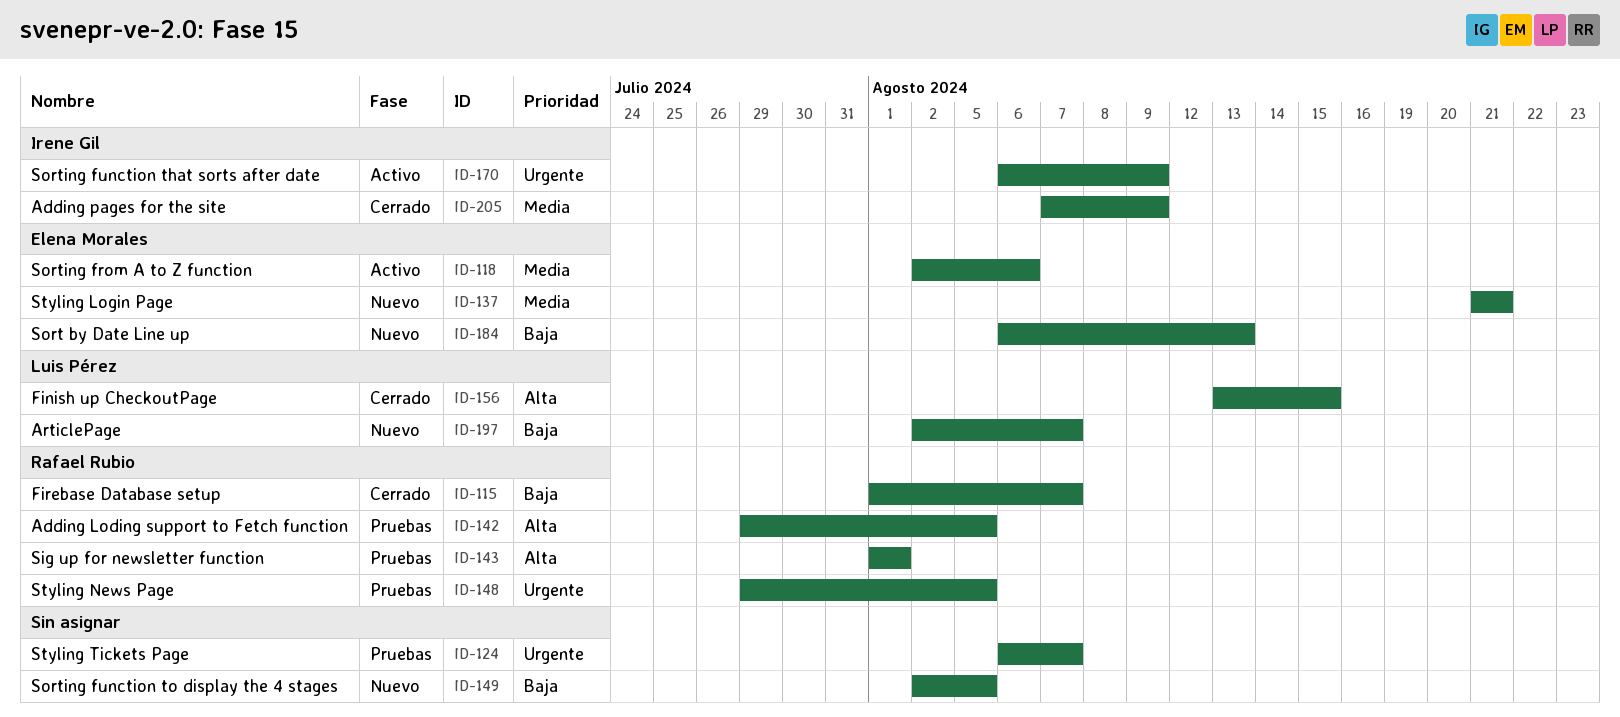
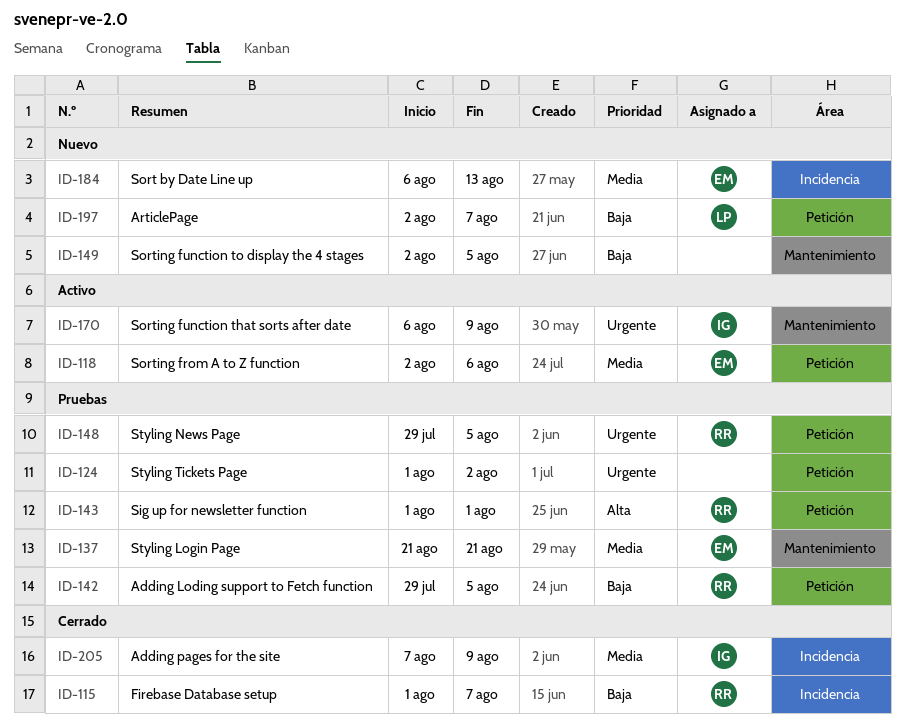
ID-124, start: Aug 6 -> Aug 1
ID-124, due: Aug 7 -> Aug 2
ID-137, status: Nuevo -> Pruebas
ID-142, priority: Alta -> Baja
ID-156: present -> none
ID-184, priority: Baja -> Media

